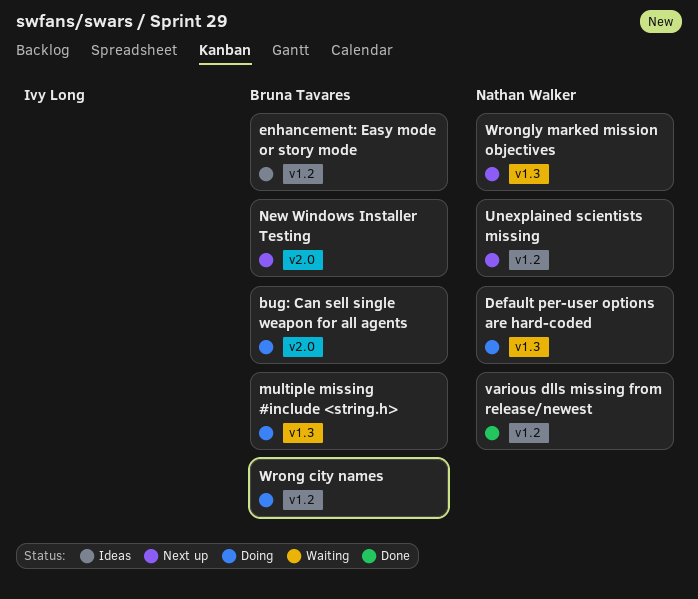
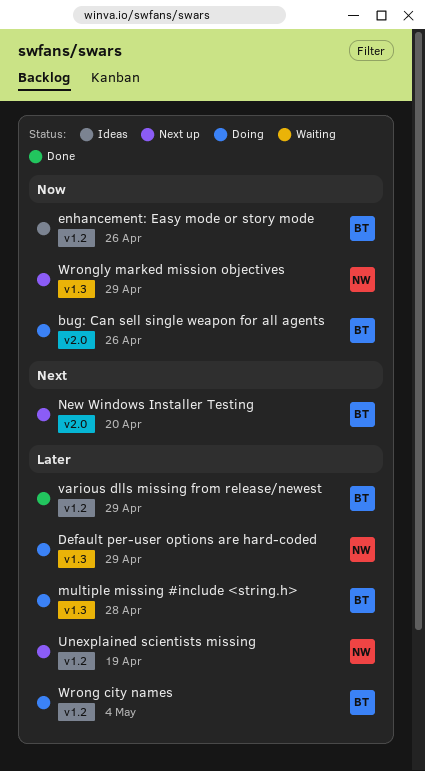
various dlls missing from release/newest, owner: Nathan Walker -> Bruna Tavares

